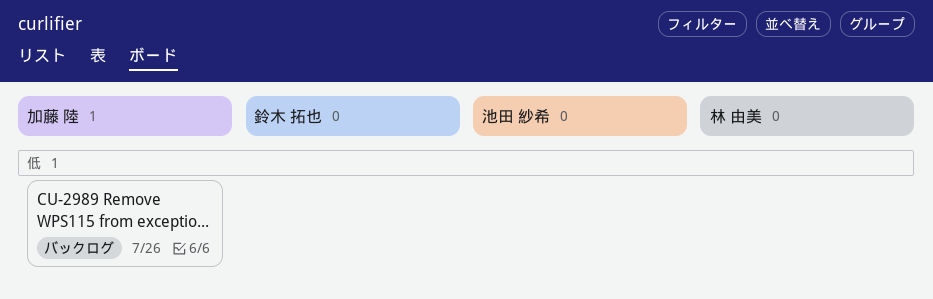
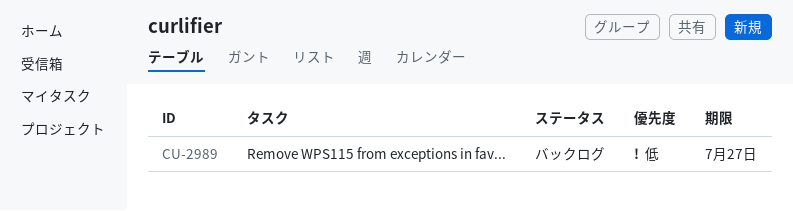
CU-2989, due: Jul 26 -> Jul 27

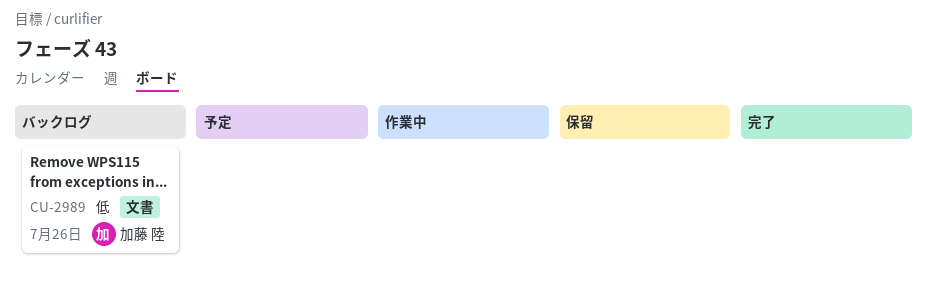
CU-2989, due: Jul 27 -> Jul 26

